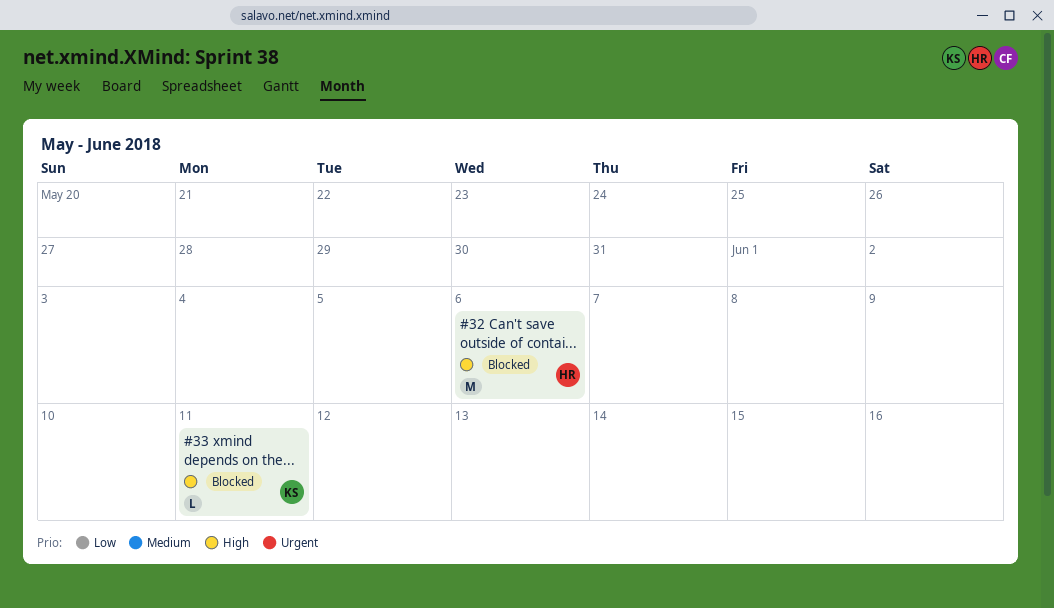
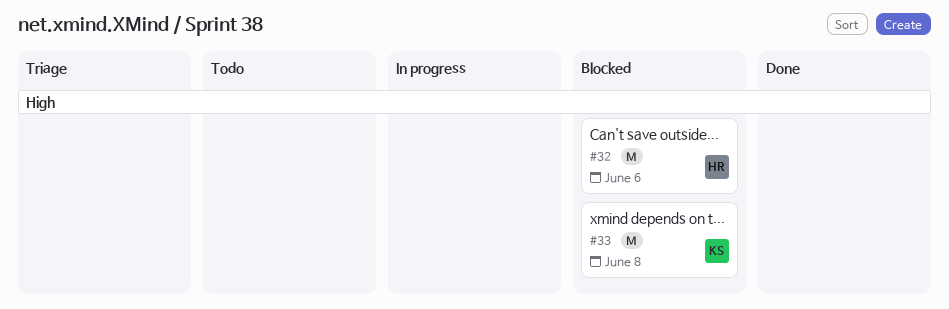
#33, estimate: L -> M
#33, due: Jun 11 -> Jun 8

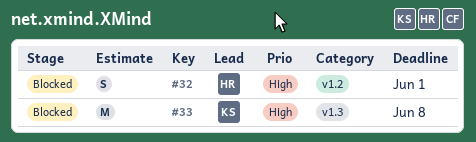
#32, estimate: M -> S
#32, due: Jun 6 -> Jun 1

